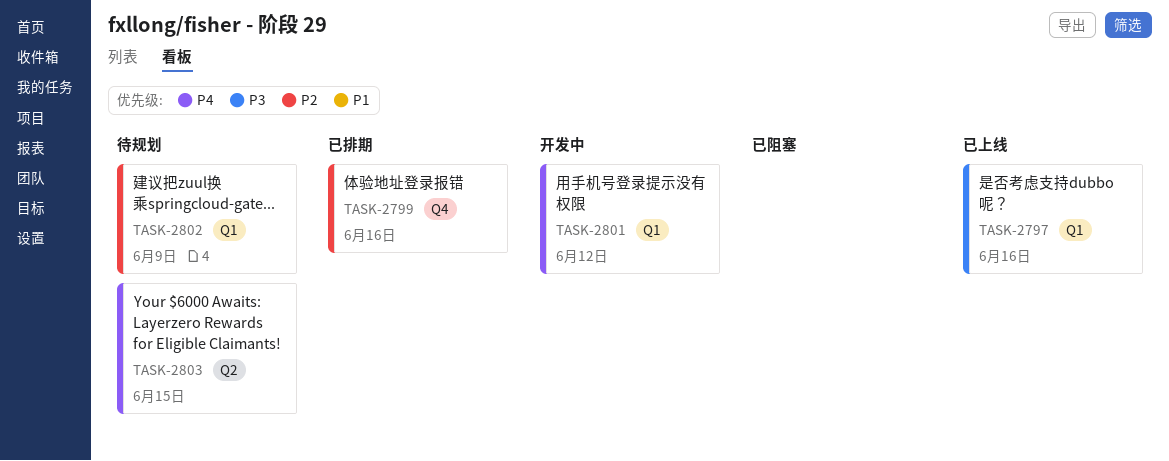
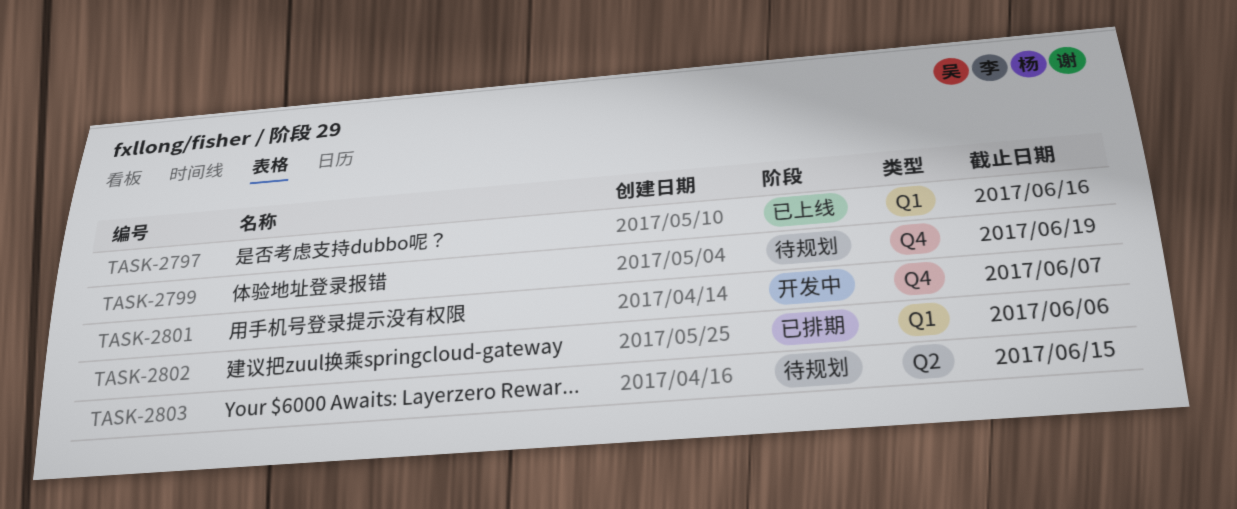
TASK-2799, status: 已排期 -> 待规划
TASK-2799, due: Jun 16 -> Jun 19
TASK-2801, label: Q1 -> Q4
TASK-2801, due: Jun 12 -> Jun 7
TASK-2802, status: 待规划 -> 已排期
TASK-2802, due: Jun 9 -> Jun 6

